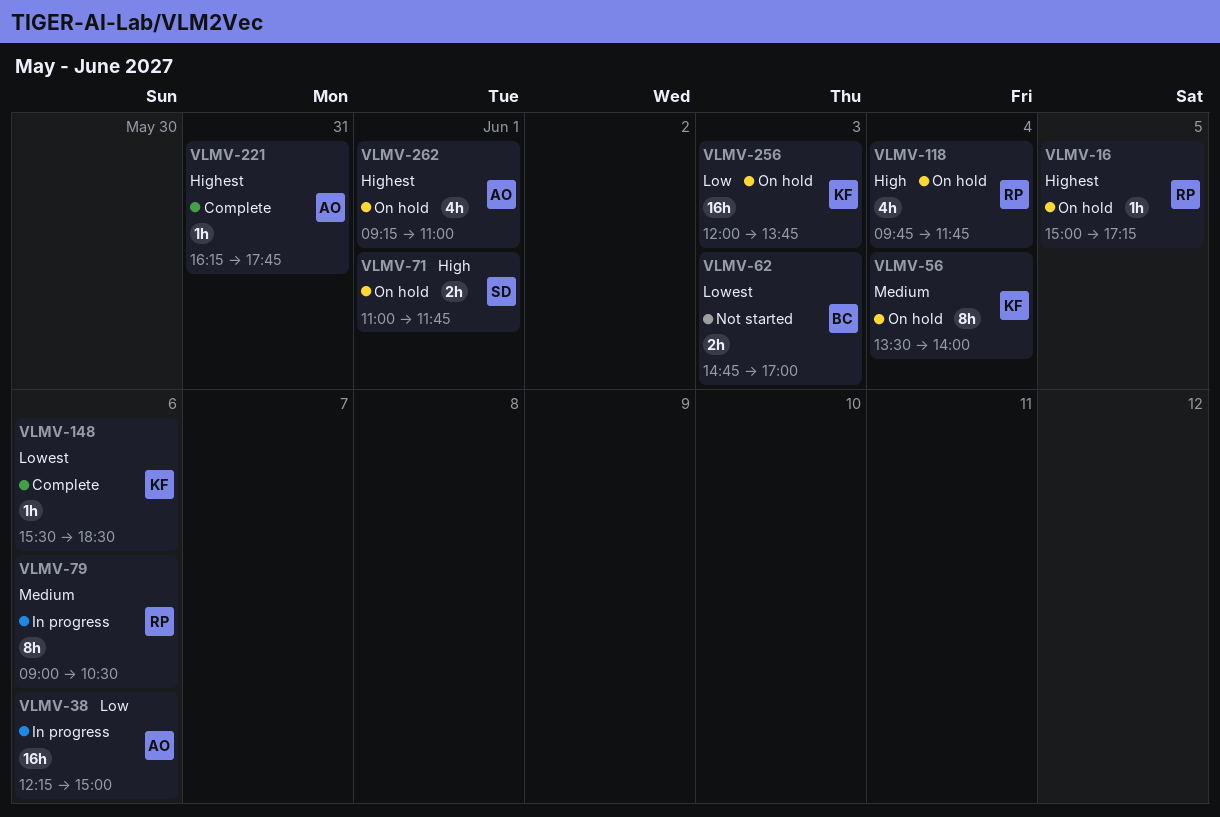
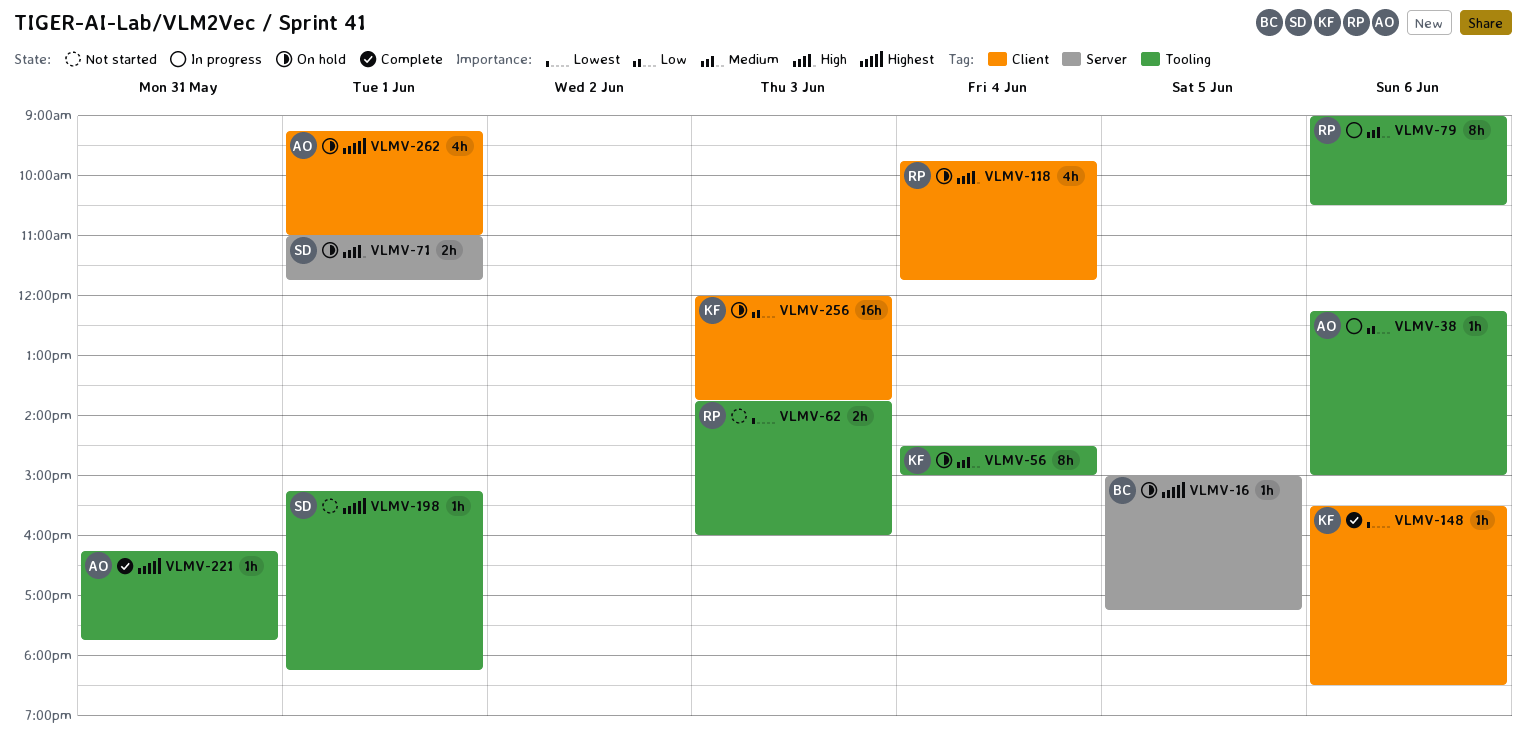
VLMV-16, owner: RP -> BC
VLMV-38, estimate: 16h -> 1h
VLMV-56, begins: 13:30 -> 14:30
VLMV-56, ends: 14:00 -> 15:00
VLMV-62, owner: BC -> RP
VLMV-62, begins: 14:45 -> 13:45
VLMV-62, ends: 17:00 -> 16:00
VLMV-198: none -> present

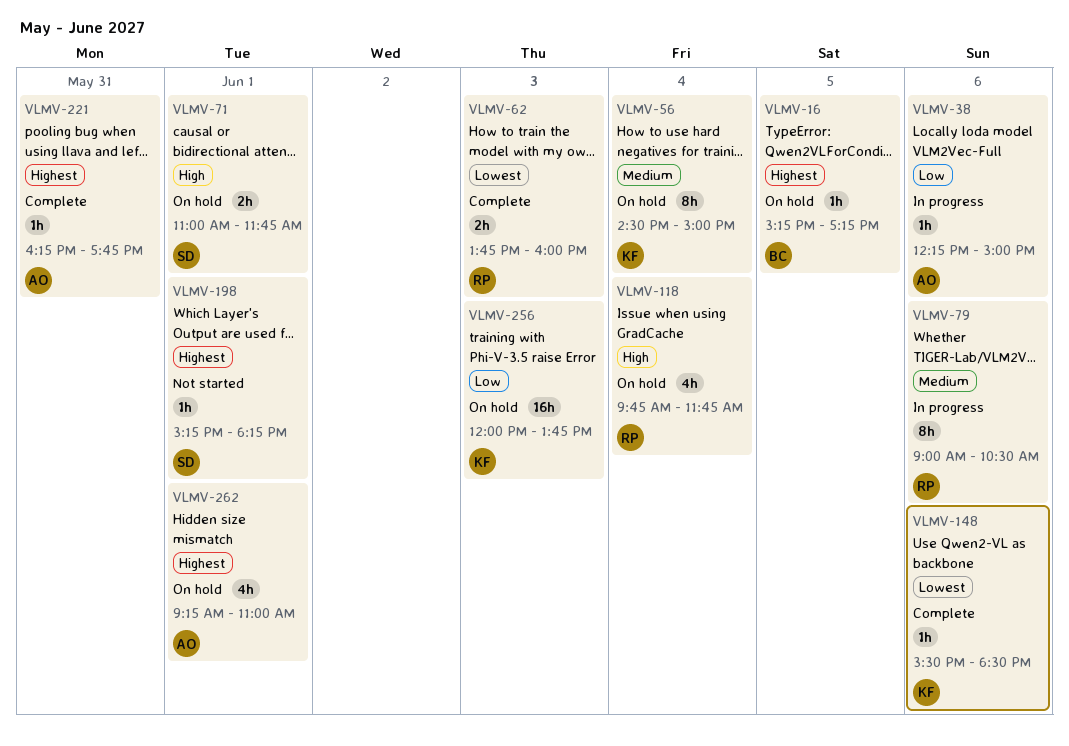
VLMV-16, begins: 15:00 -> 15:15
VLMV-62, status: Not started -> Complete

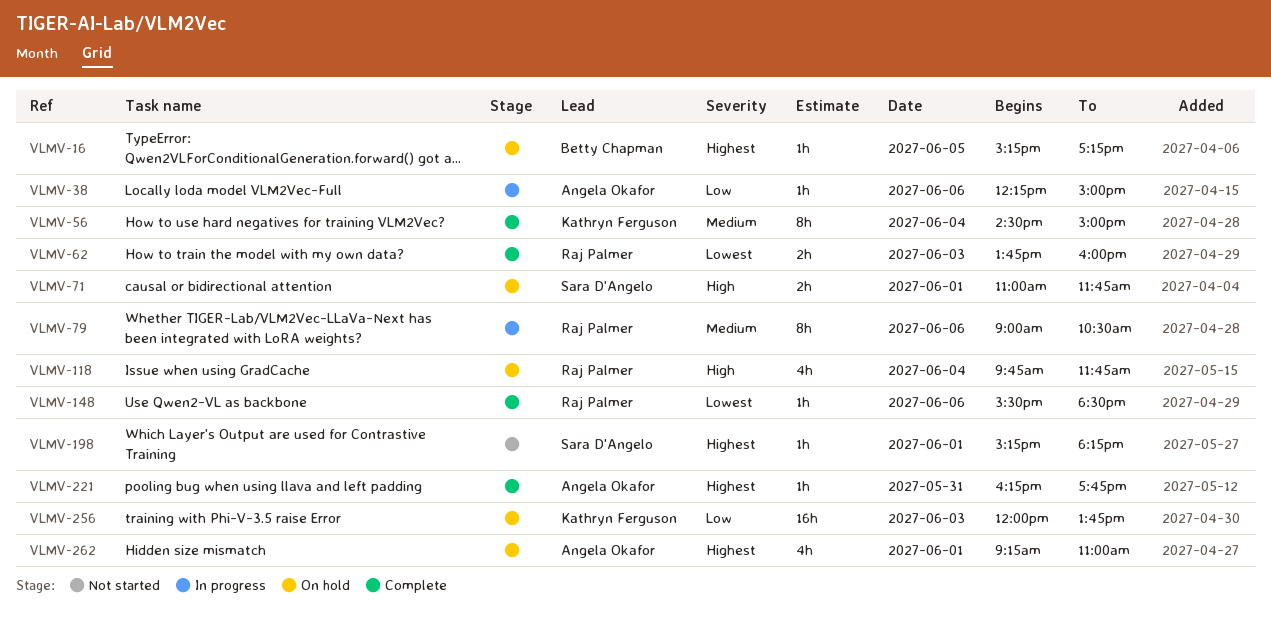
VLMV-56, status: On hold -> Complete
VLMV-148, owner: Kathryn Ferguson -> Raj Palmer

